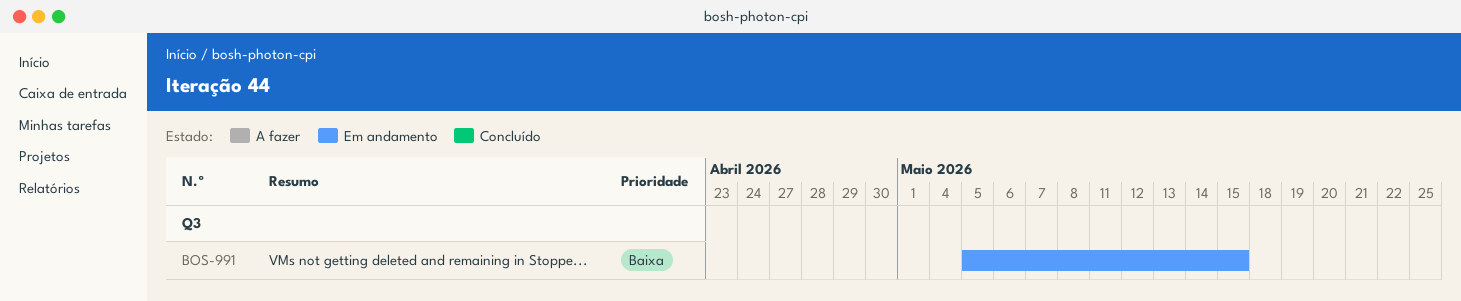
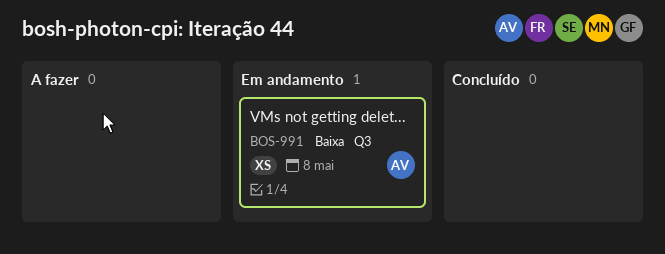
BOS-991, due: May 15 -> May 8

